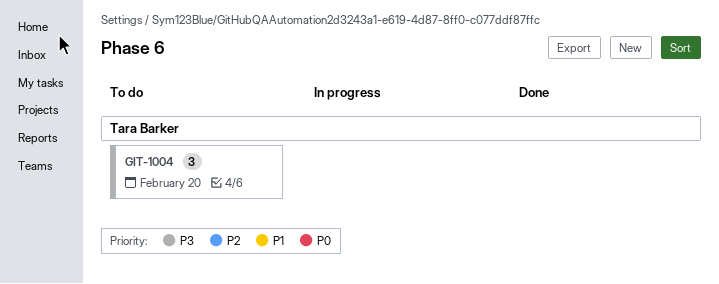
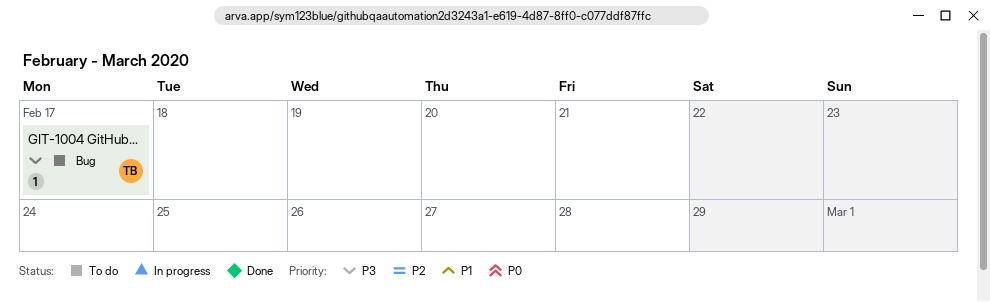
GIT-1004, estimate: 3 -> 1
GIT-1004, due: Feb 20 -> Feb 17

